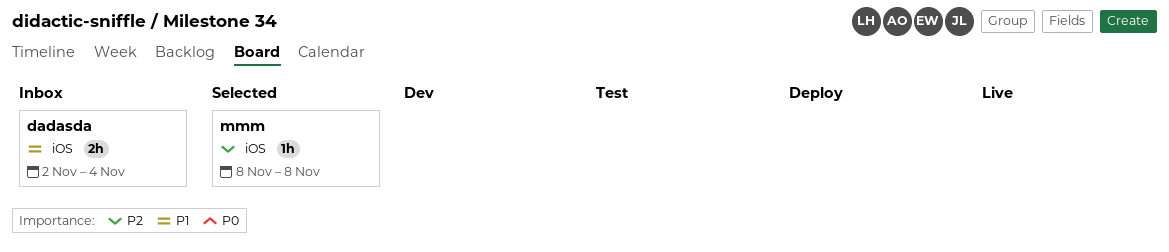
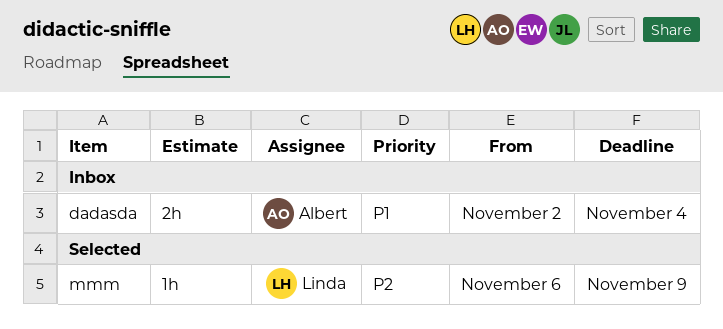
mmm, start: Nov 8 -> Nov 6
mmm, due: Nov 8 -> Nov 9

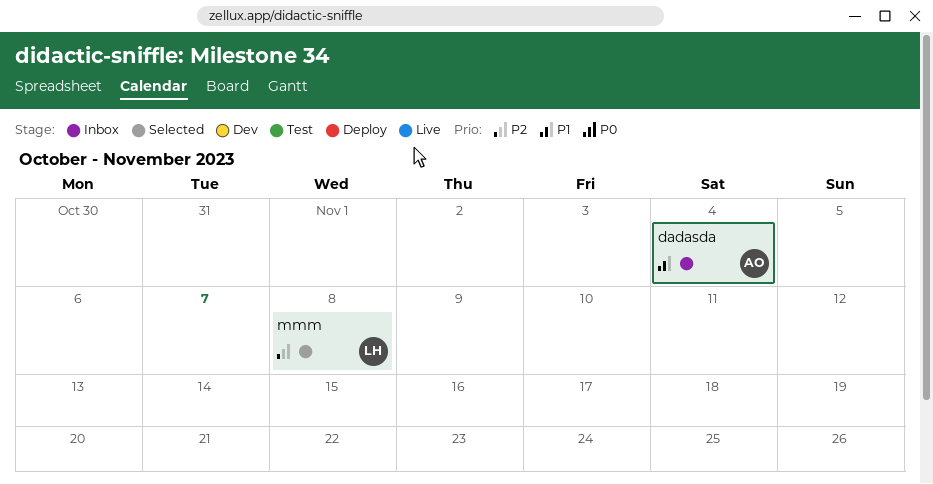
mmm, due: Nov 9 -> Nov 8

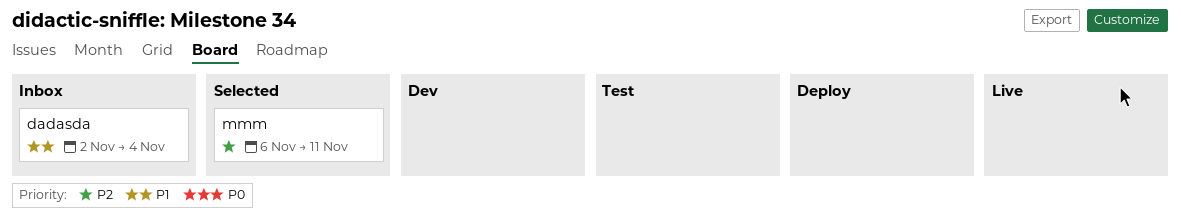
mmm, due: Nov 8 -> Nov 11

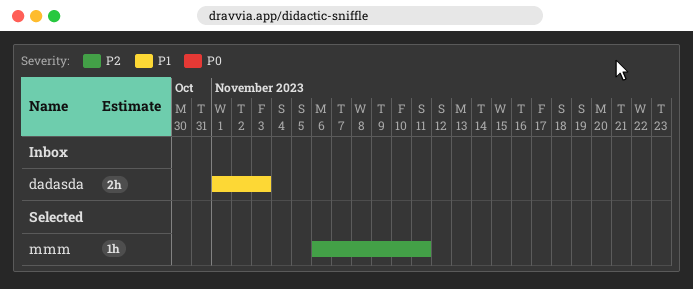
dadasda, start: Nov 2 -> Nov 1
dadasda, due: Nov 4 -> Nov 3

